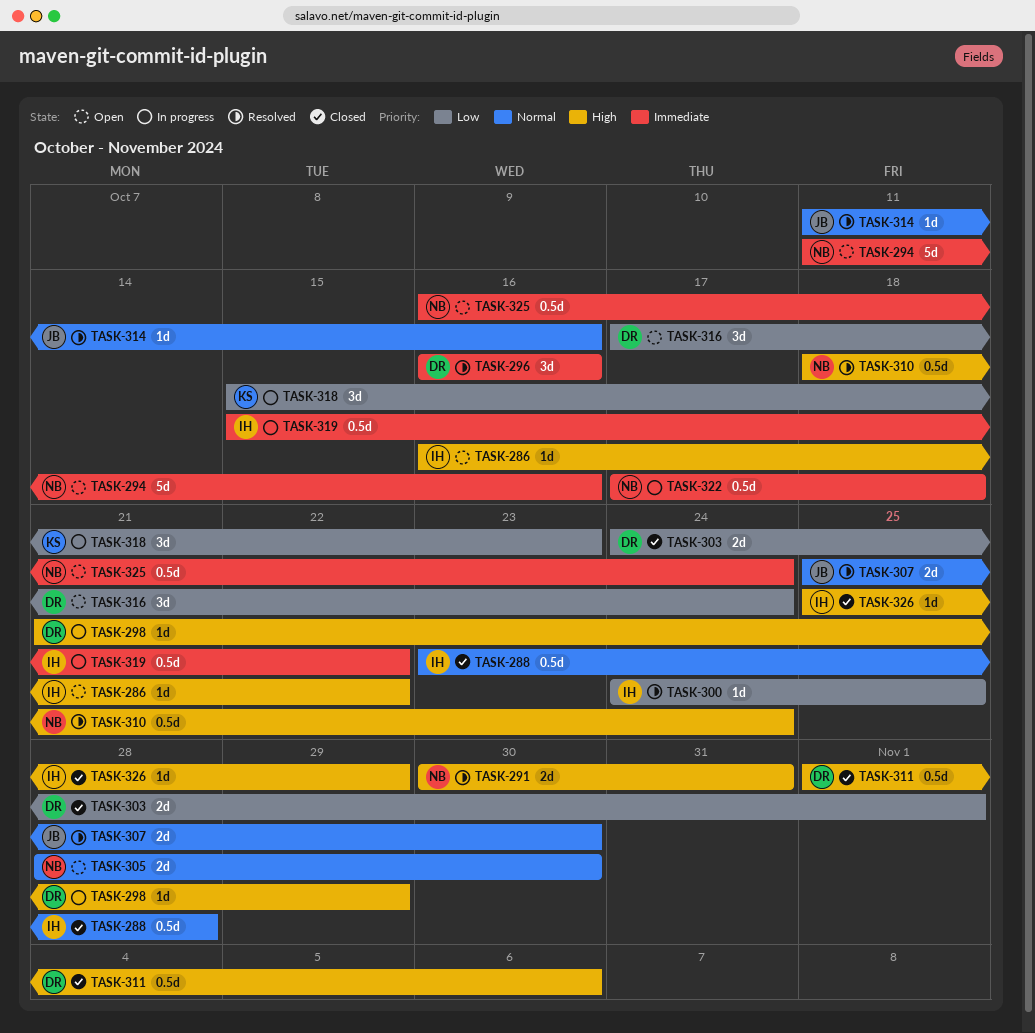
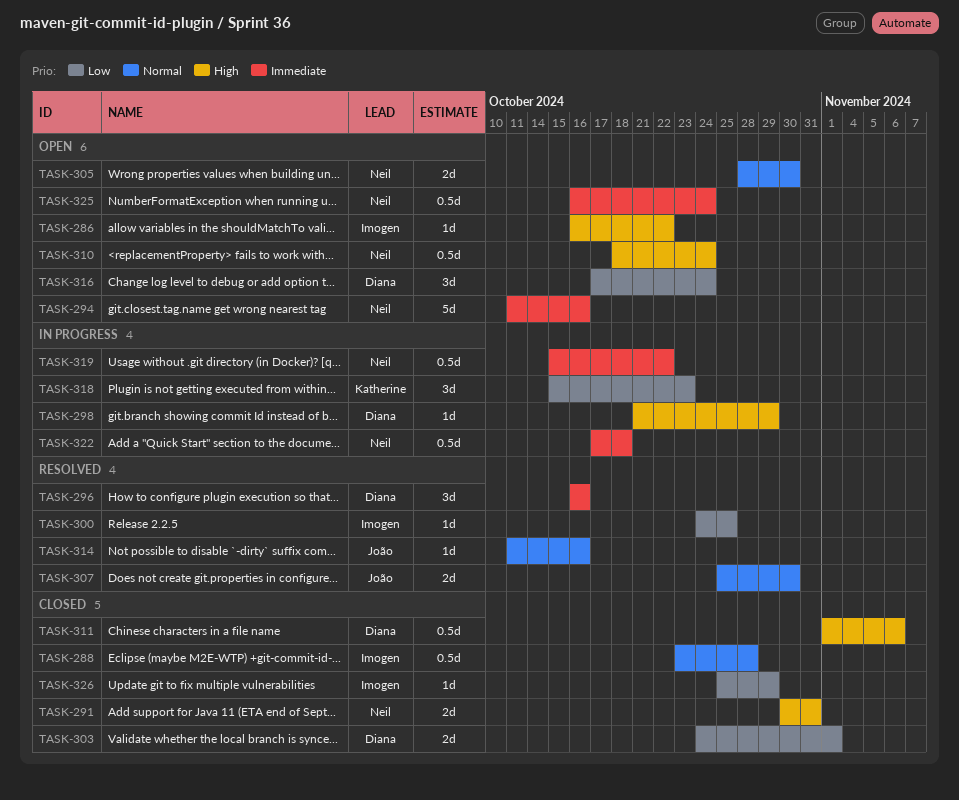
TASK-291, status: Resolved -> Closed
TASK-310, status: Resolved -> Open
TASK-319, owner: Imogen -> Neil
TASK-326, priority: High -> Low

